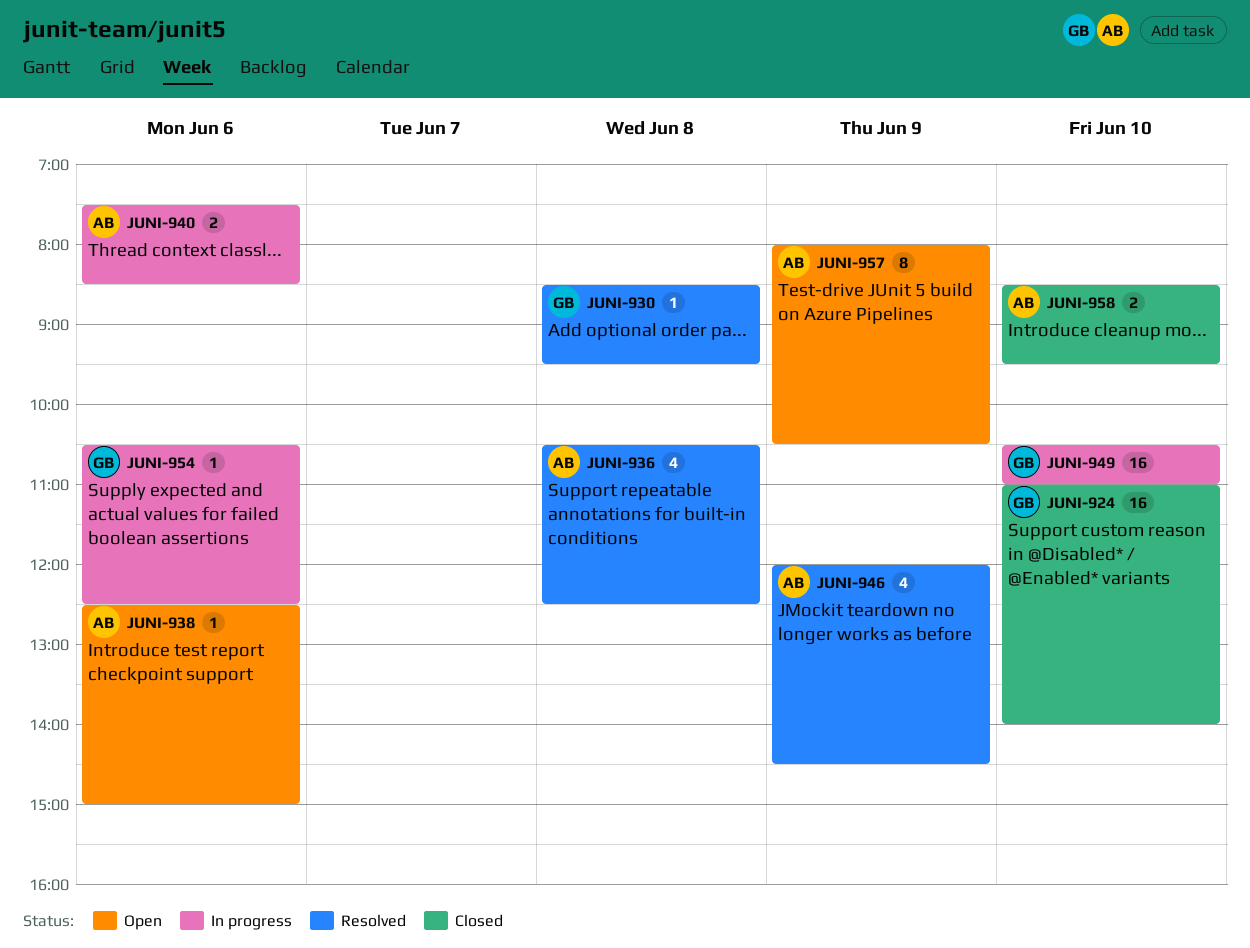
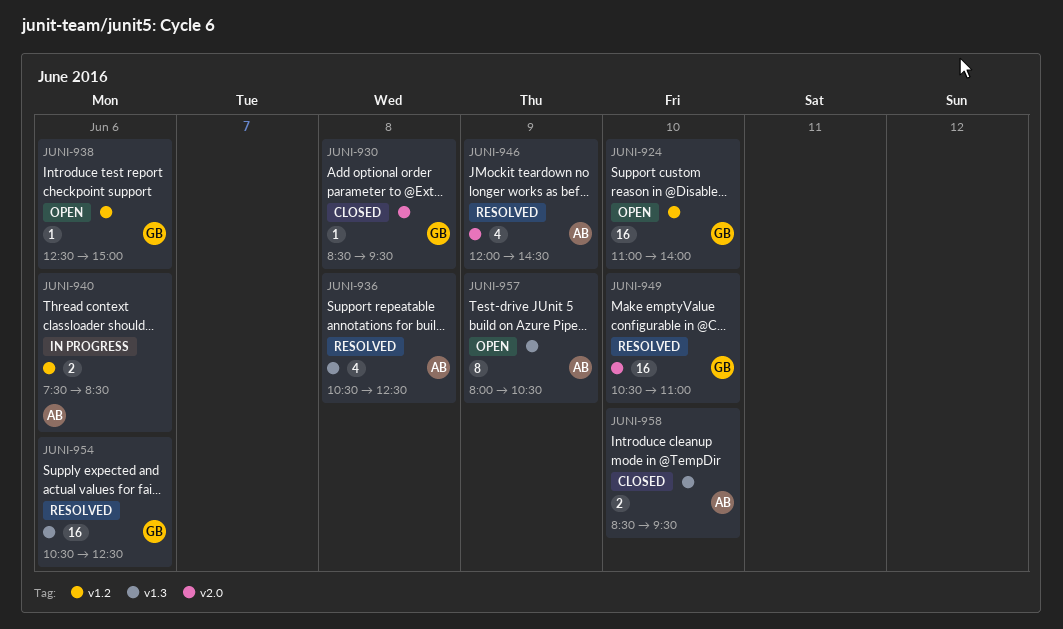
JUNI-924, status: Closed -> Open
JUNI-930, status: Resolved -> Closed
JUNI-938, owner: AB -> GB
JUNI-949, status: In progress -> Resolved
JUNI-954, status: In progress -> Resolved
JUNI-954, estimate: 1 -> 16

